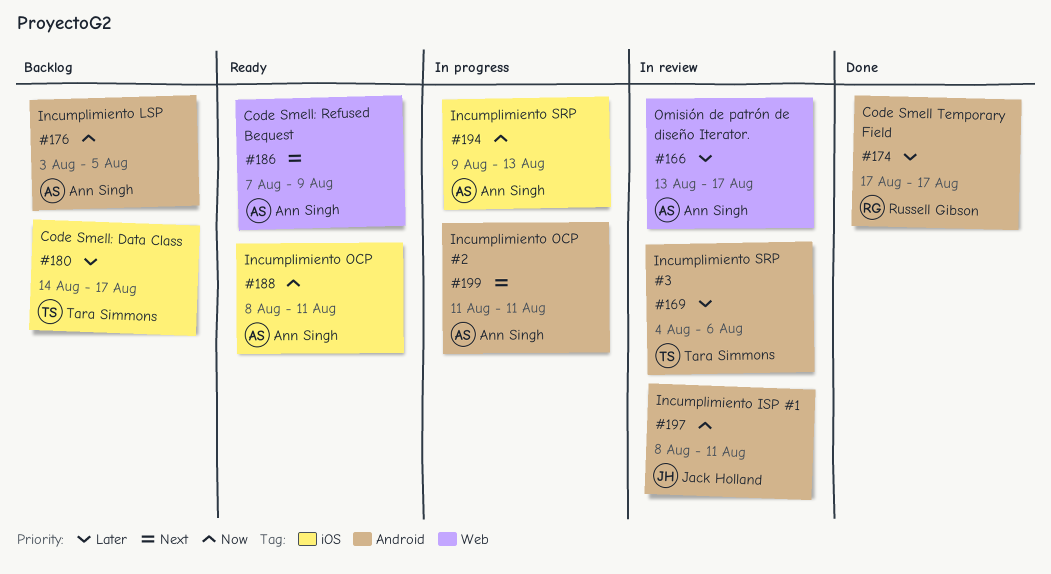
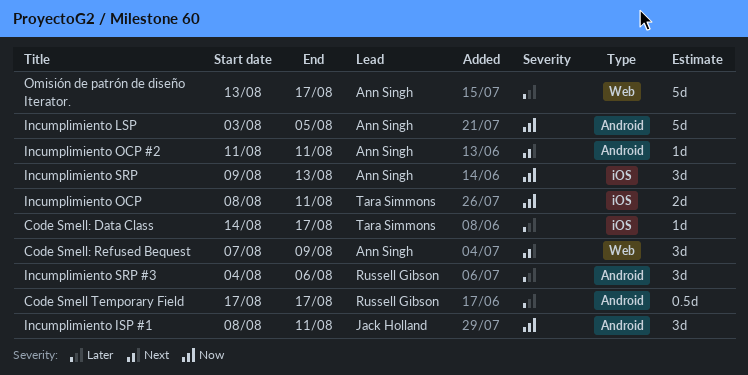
Incumplimiento OCP, owner: Ann Singh -> Tara Simmons
Incumplimiento SRP #3, owner: Tara Simmons -> Russell Gibson

